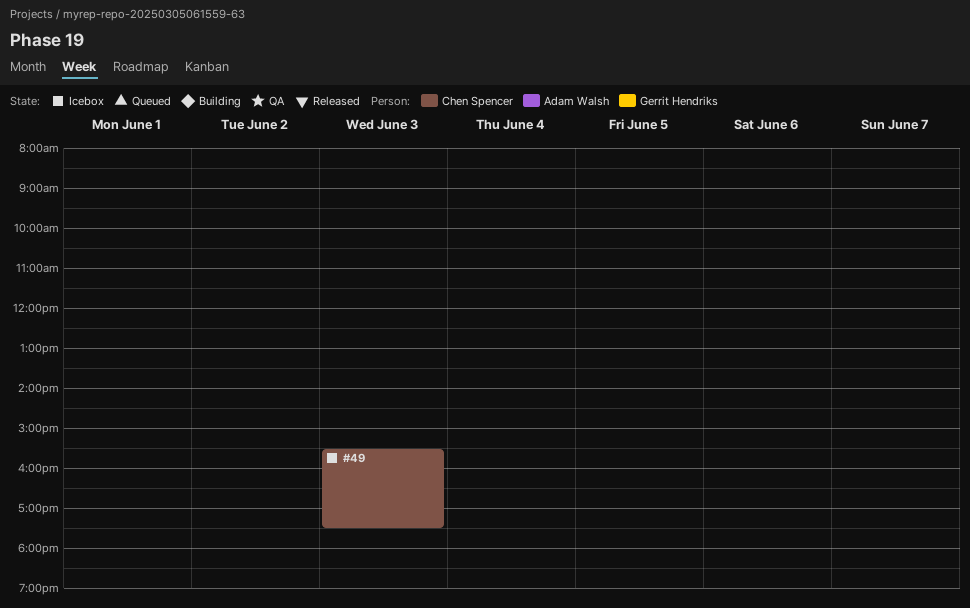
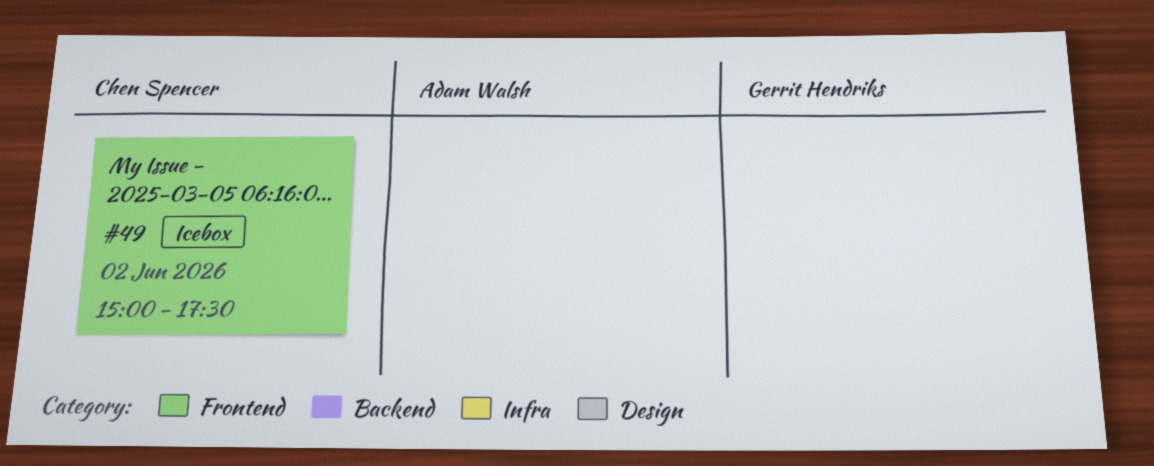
#49, day: Jun 3 -> Jun 2
#49, begins: 15:30 -> 15:00

